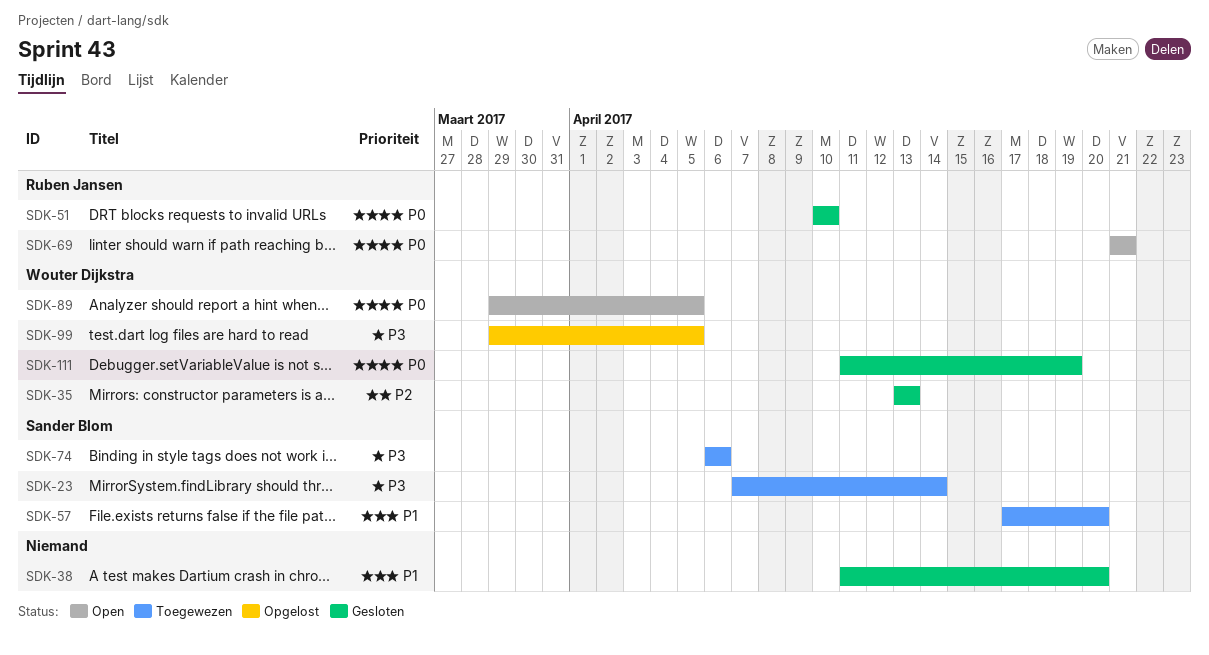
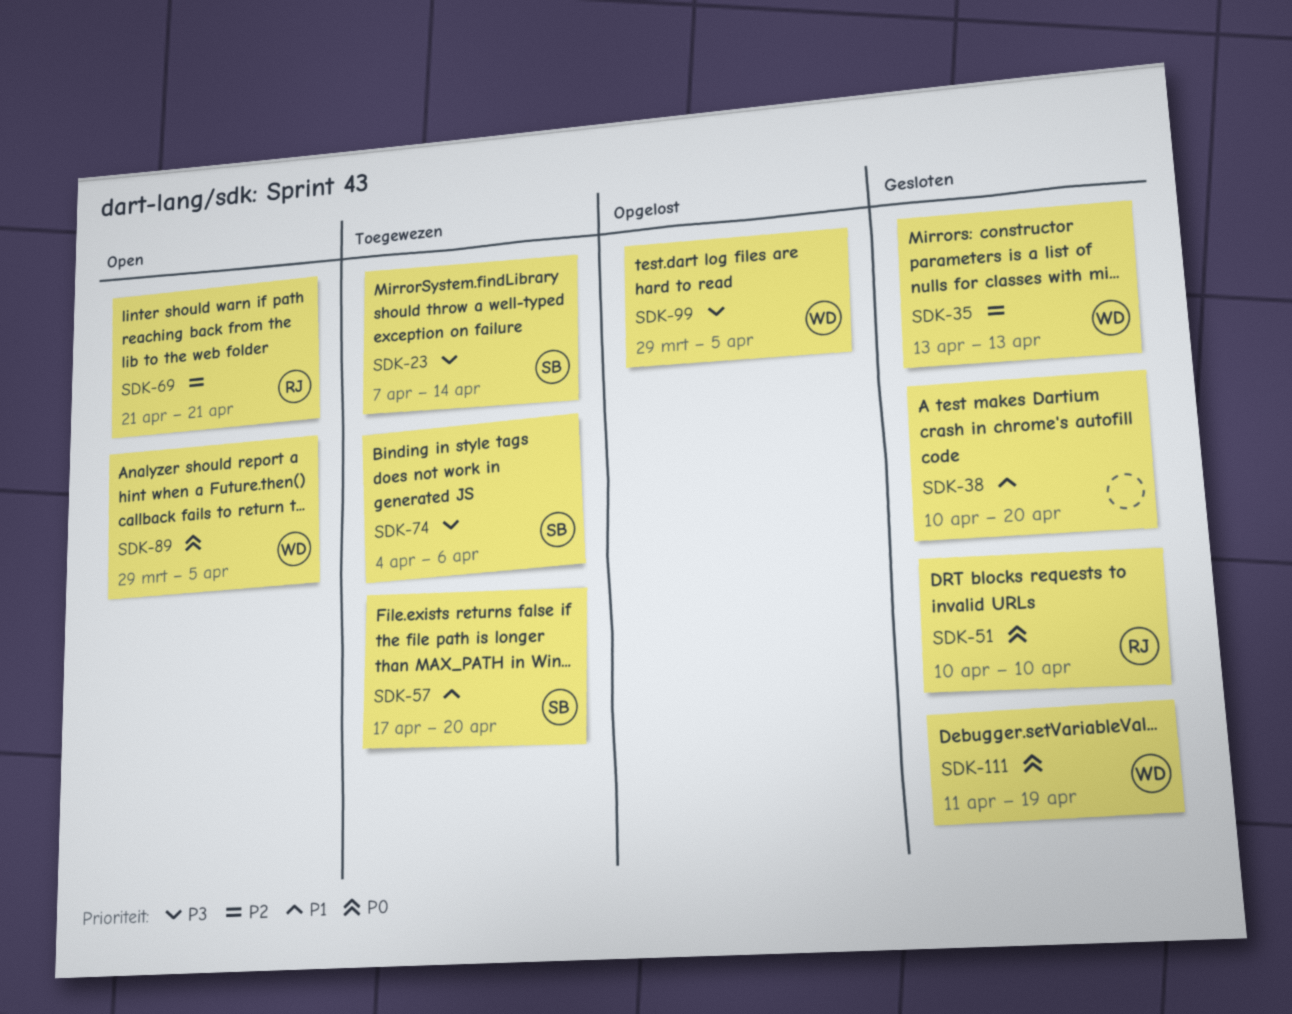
SDK-38, start: Apr 11 -> Apr 10
SDK-69, priority: P0 -> P2
SDK-74, start: Apr 6 -> Apr 4

